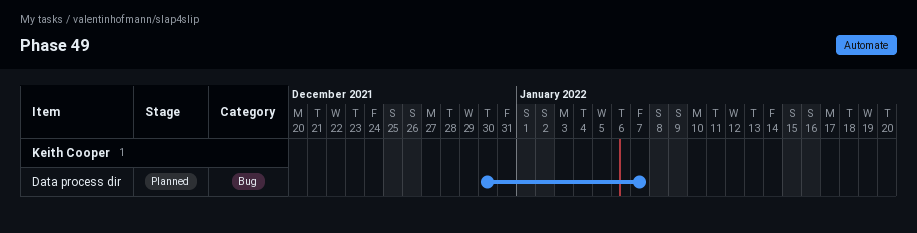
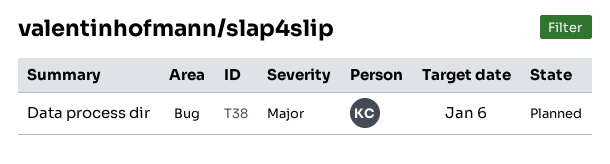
Data process dir, due: Jan 7 -> Jan 6

